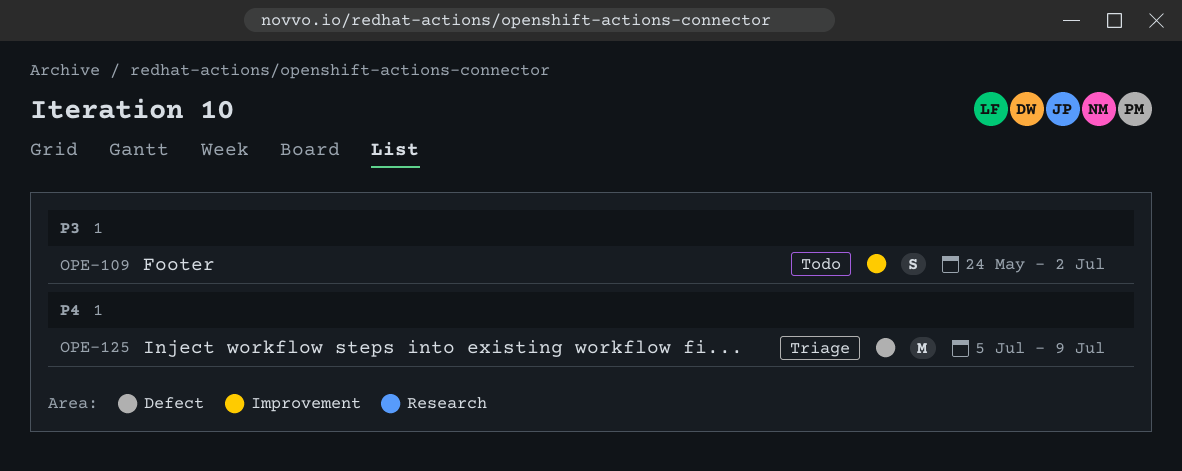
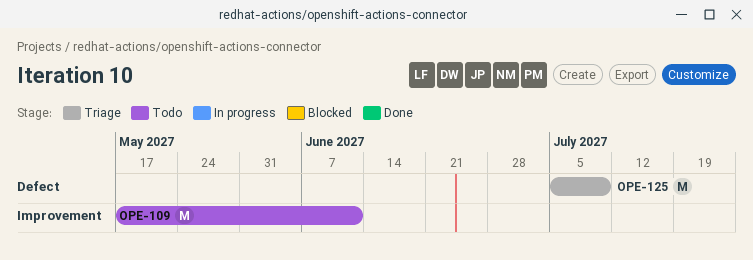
OPE-109, estimate: S -> M
OPE-109, start: May 24 -> May 17
OPE-109, due: Jul 2 -> Jun 11

